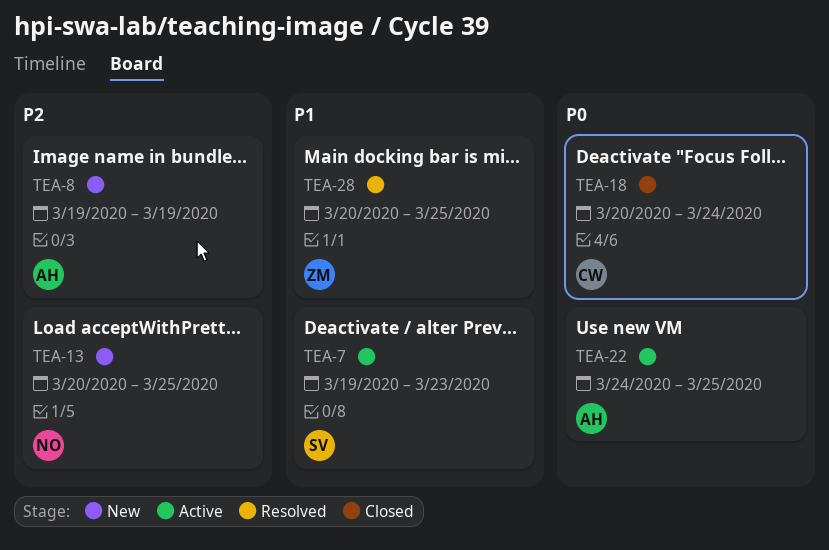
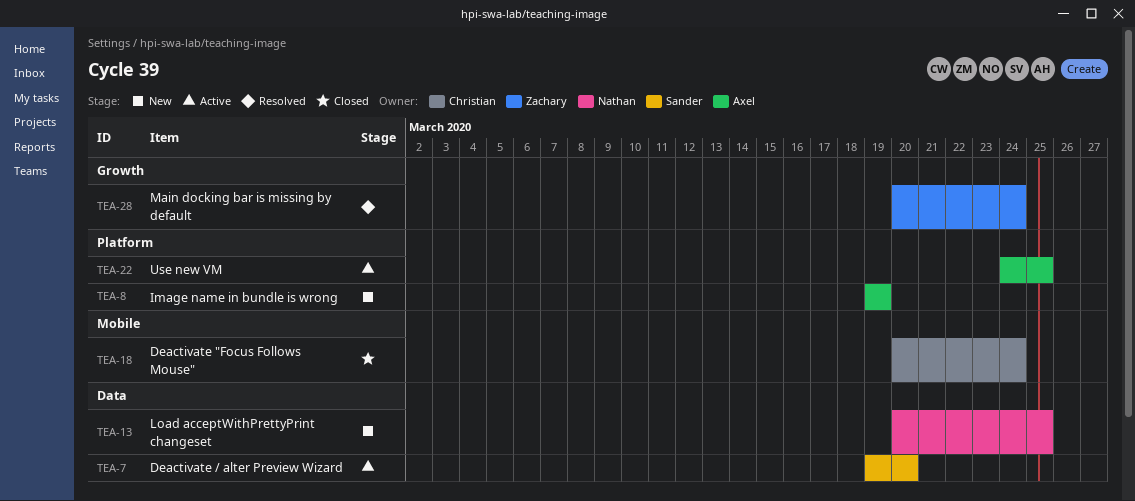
TEA-7, due: Mar 23 -> Mar 20
TEA-28, due: Mar 25 -> Mar 24

